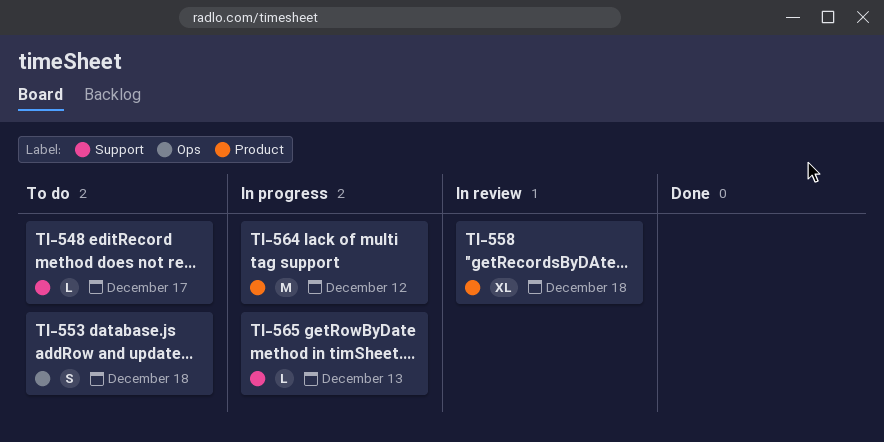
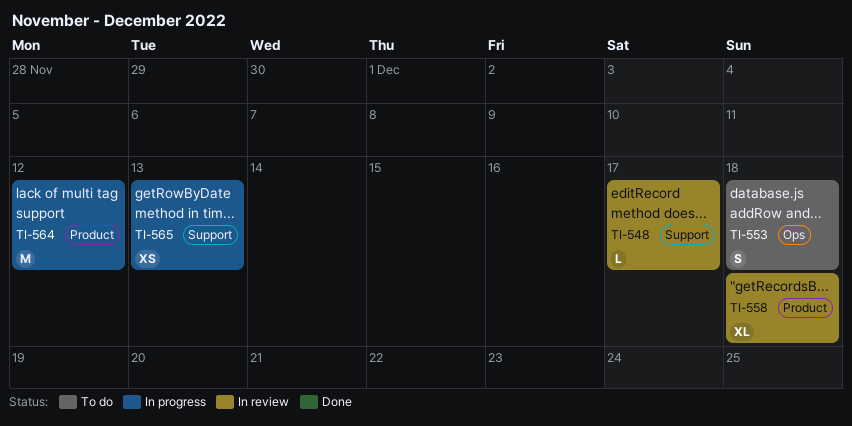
TI-548, status: To do -> In review
TI-565, estimate: L -> XS

